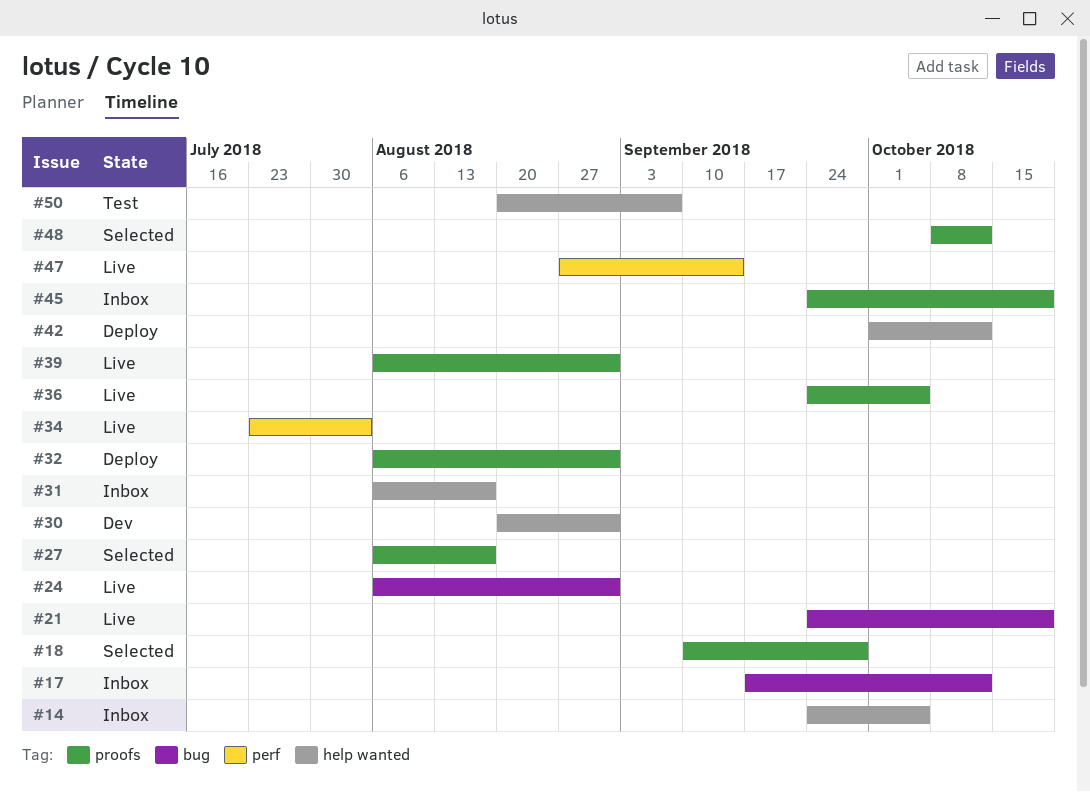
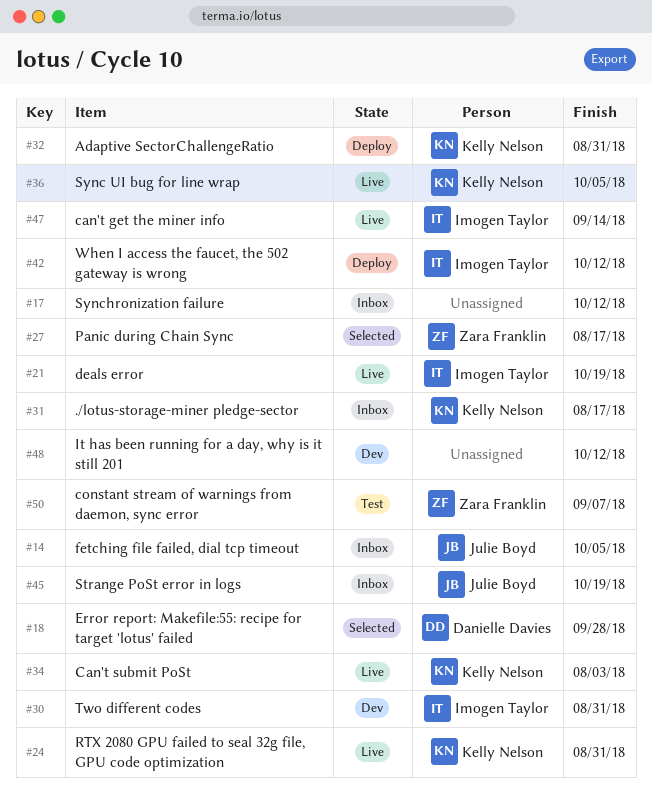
#39: present -> none
#48, status: Selected -> Dev

